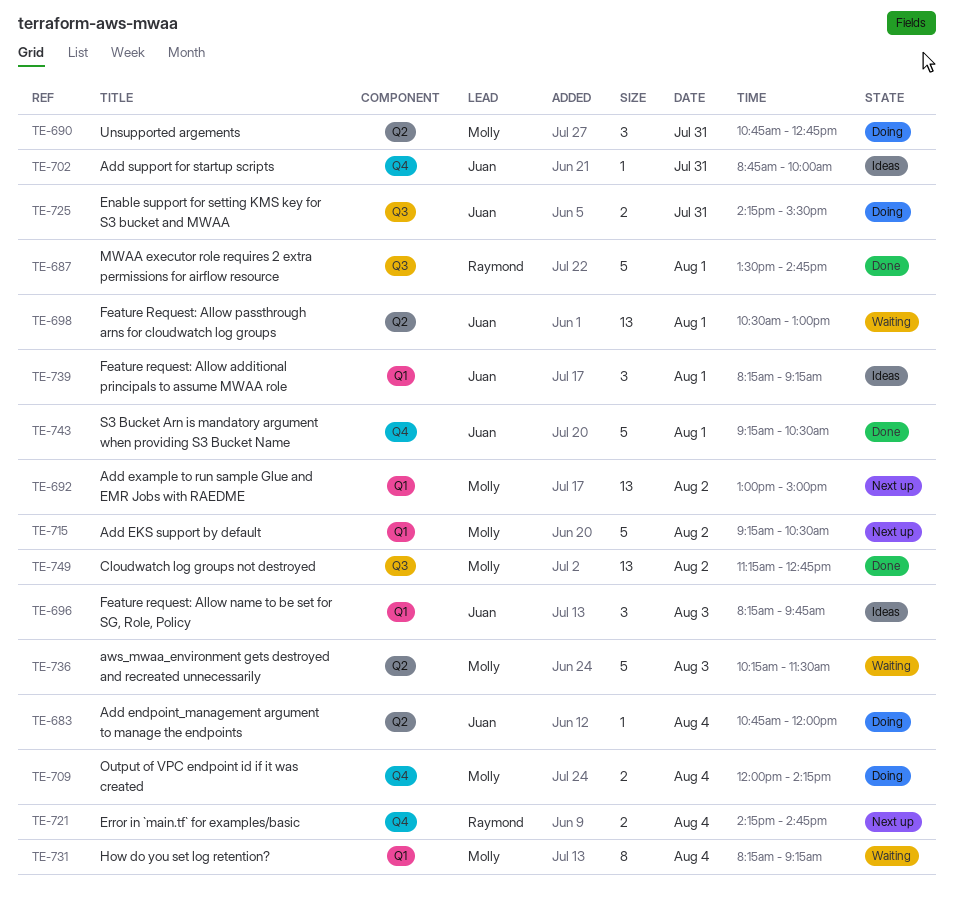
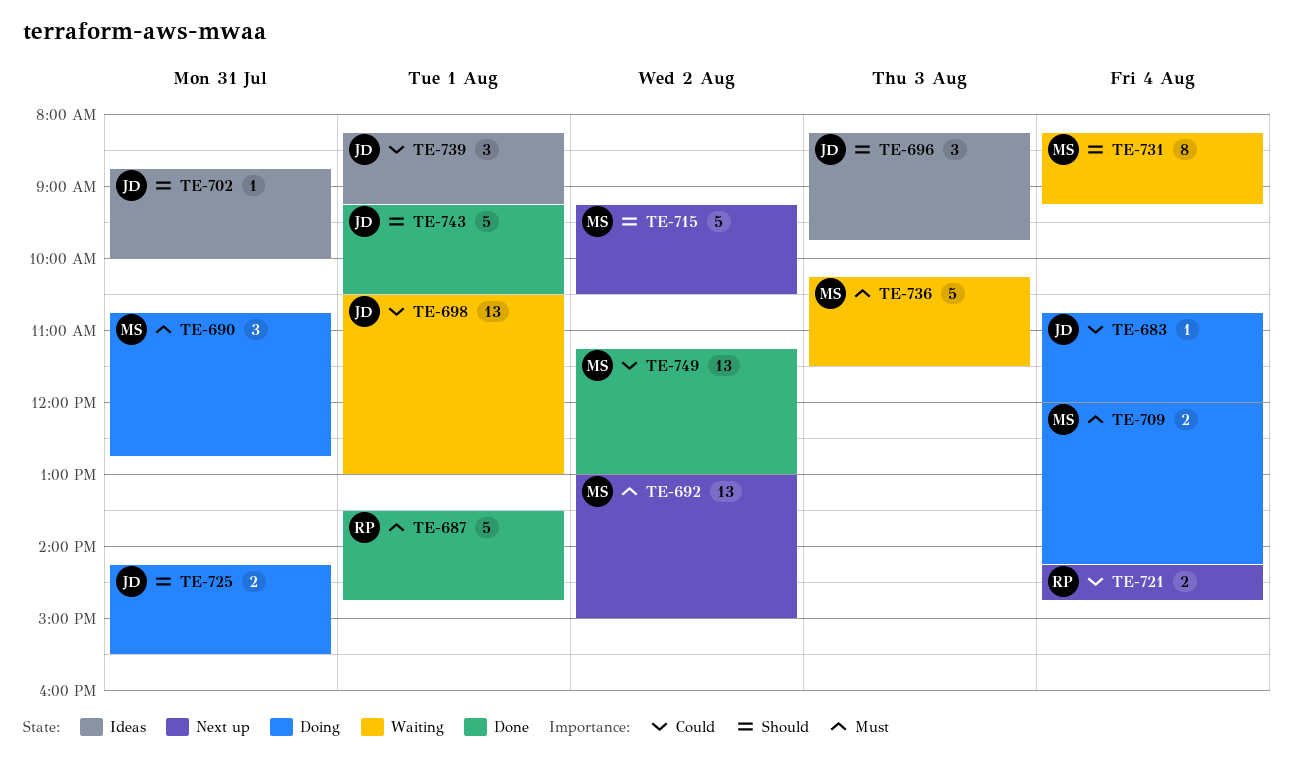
TE-749, ends: 12:45 -> 13:00

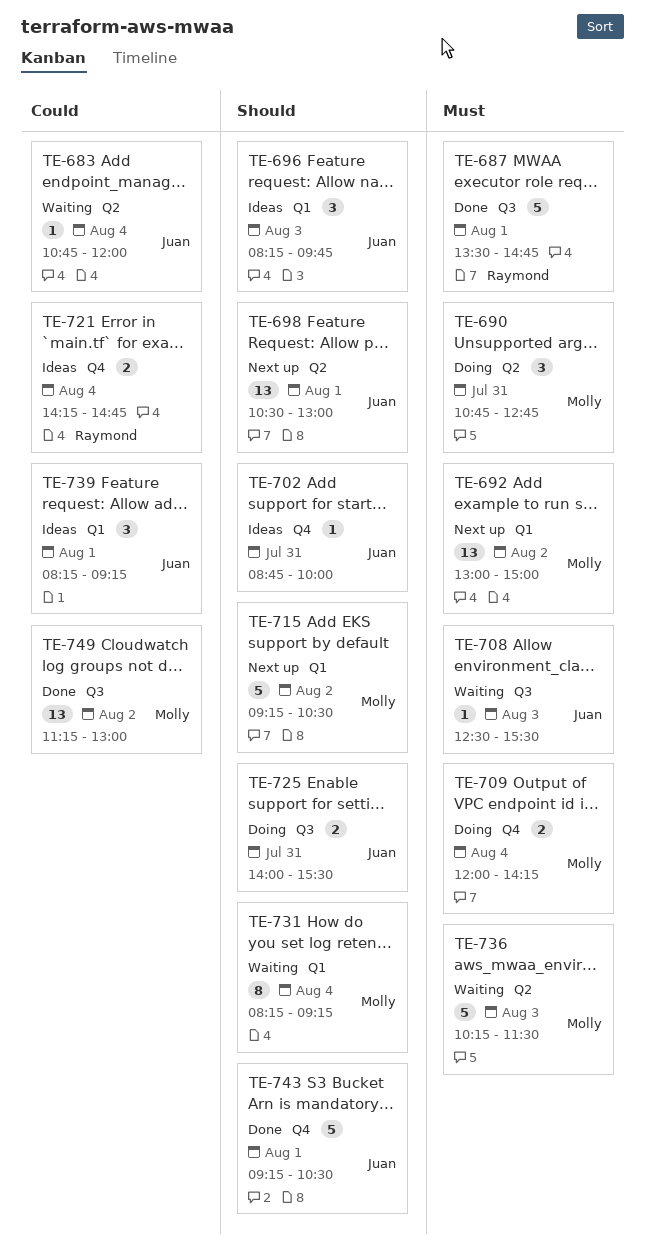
TE-683, status: Doing -> Waiting
TE-698, status: Waiting -> Next up
TE-698, priority: Could -> Should
TE-708: none -> present
TE-721, status: Next up -> Ideas
TE-725, begins: 14:15 -> 14:00

